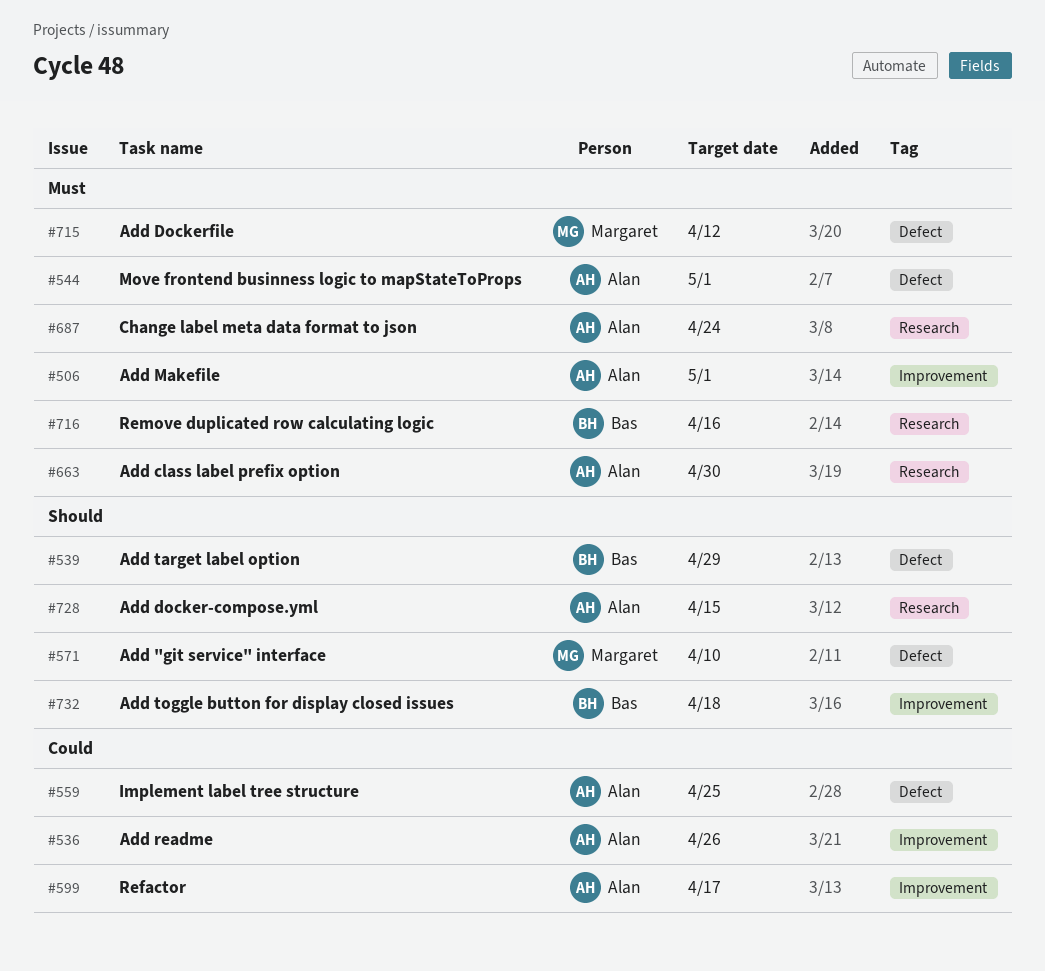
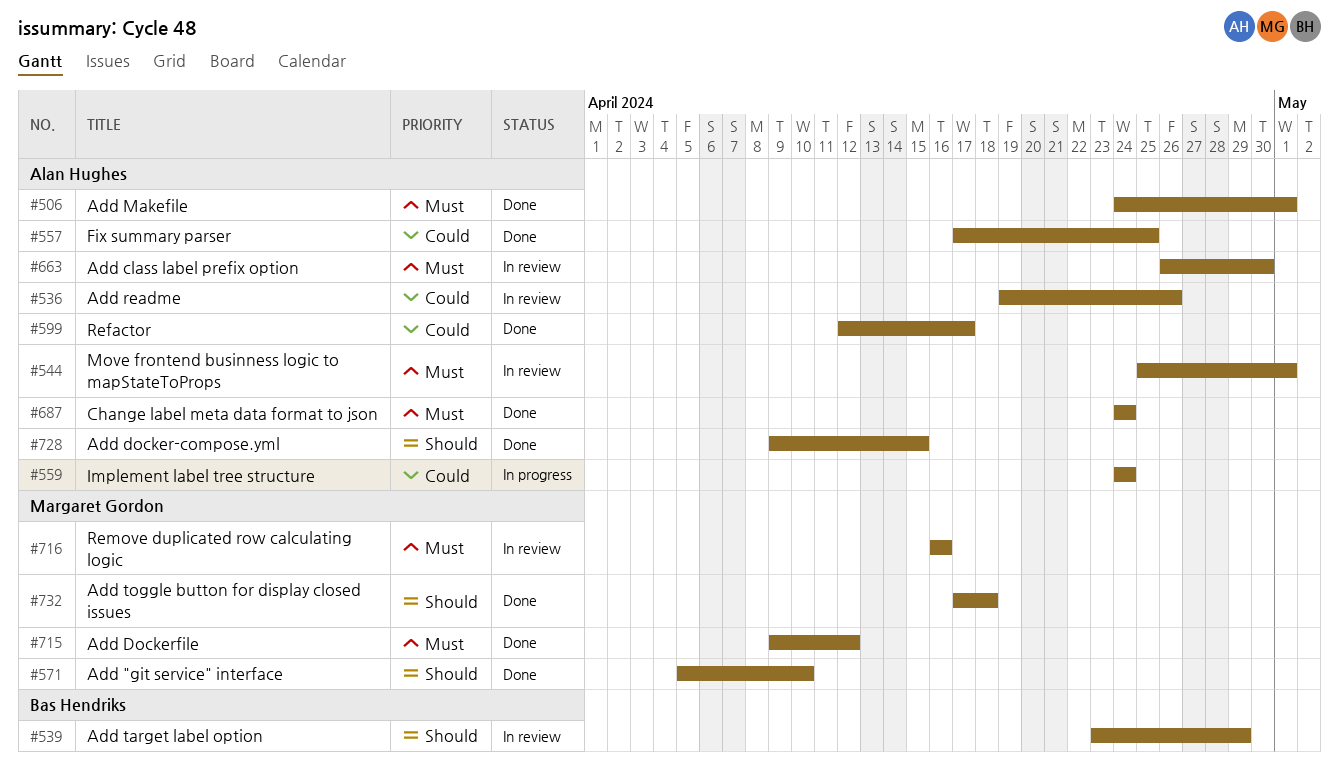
#557: none -> present
#559, due: Apr 25 -> Apr 24
#716, owner: Bas Hendriks -> Margaret Gordon
#732, owner: Bas Hendriks -> Margaret Gordon

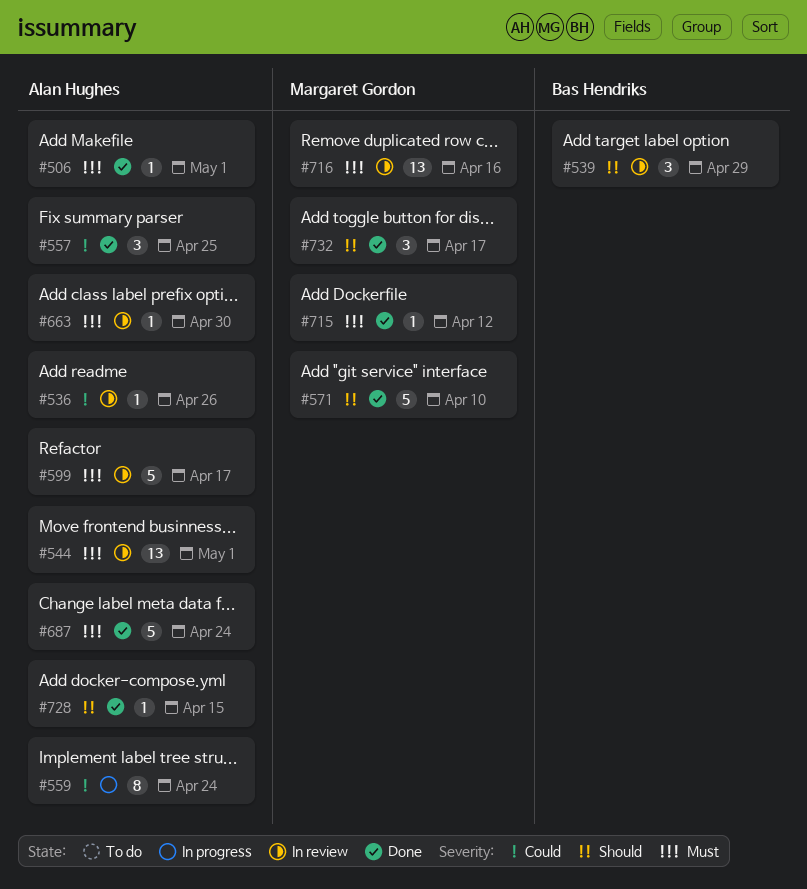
#599, status: Done -> In review
#599, priority: Could -> Must
#732, due: Apr 18 -> Apr 17

